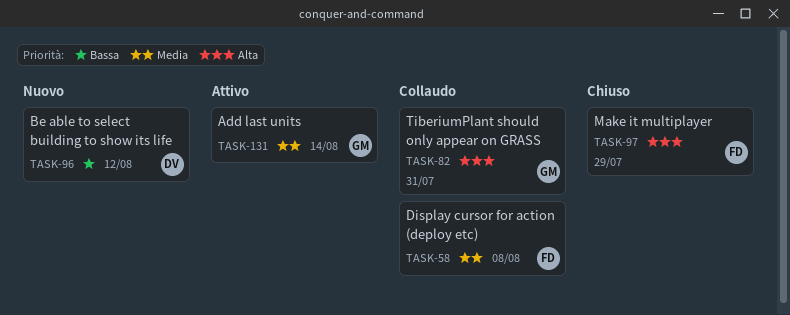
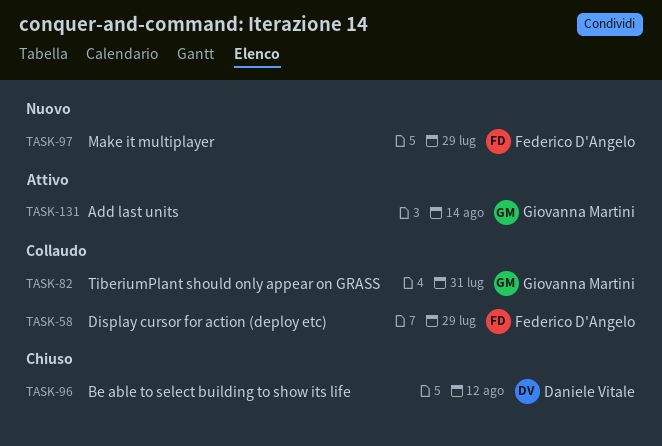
TASK-58, due: Aug 8 -> Jul 29
TASK-96, status: Nuovo -> Chiuso
TASK-97, status: Chiuso -> Nuovo

